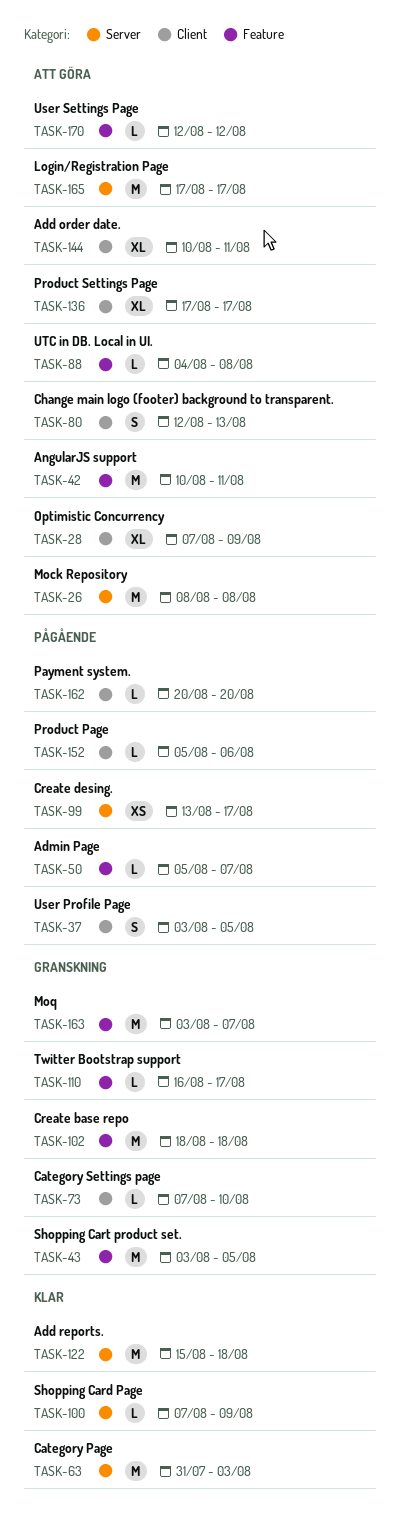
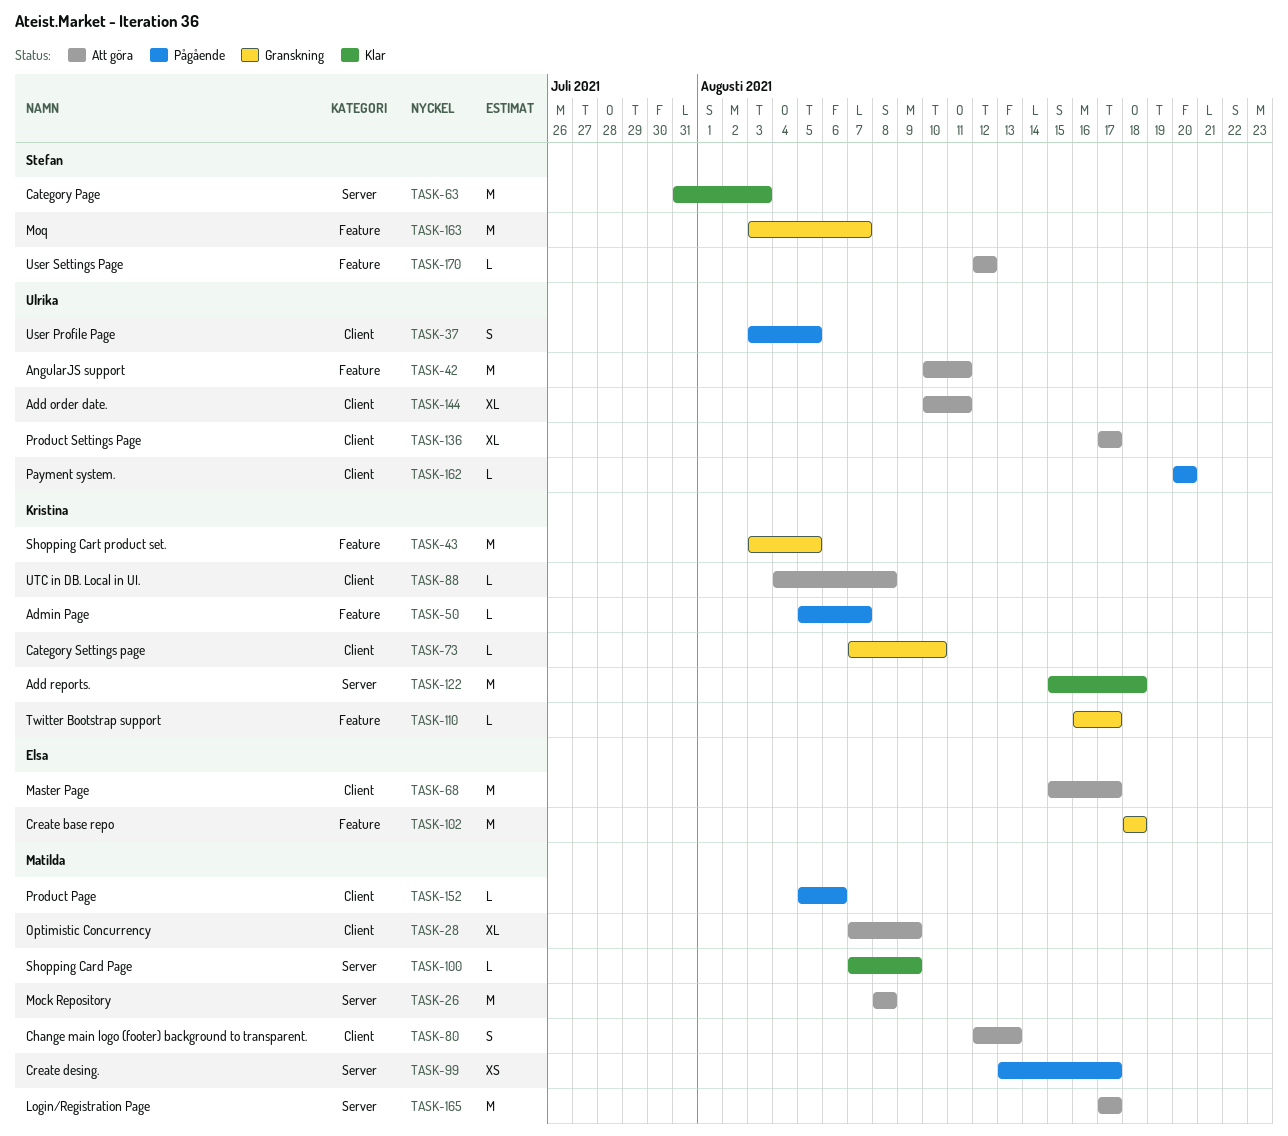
TASK-68: none -> present
TASK-88, label: Feature -> Client

